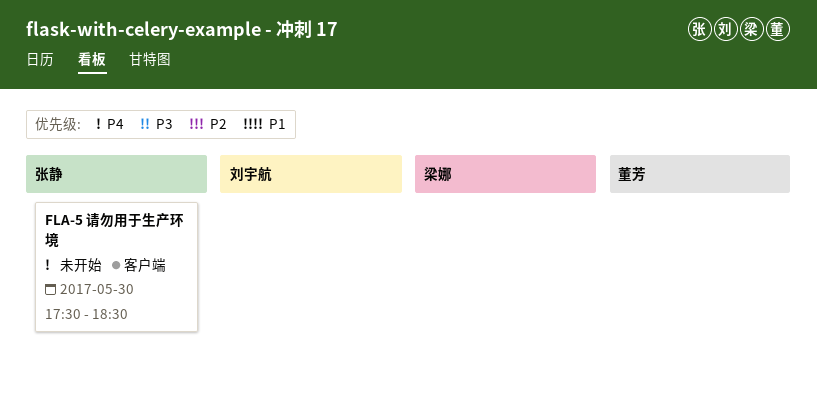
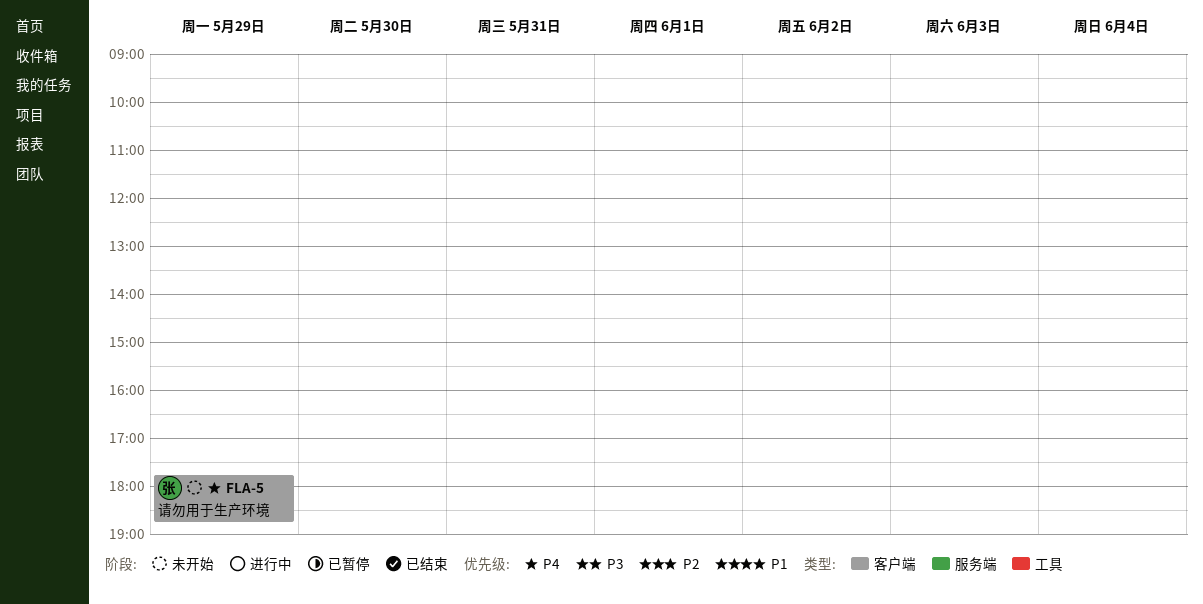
FLA-5, day: May 30 -> May 29
FLA-5, begins: 17:30 -> 17:45
FLA-5, ends: 18:30 -> 18:45

